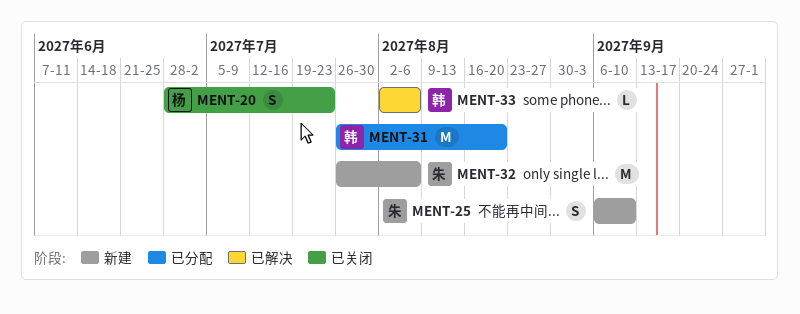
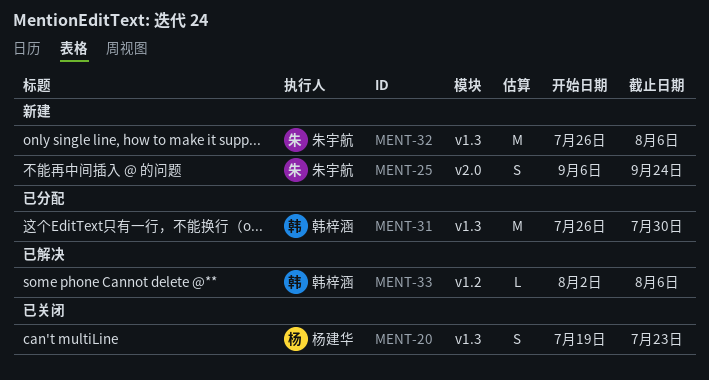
MENT-20, start: Jun 28 -> Jul 19
MENT-25, due: Sep 10 -> Sep 24
MENT-31, due: Aug 20 -> Jul 30

